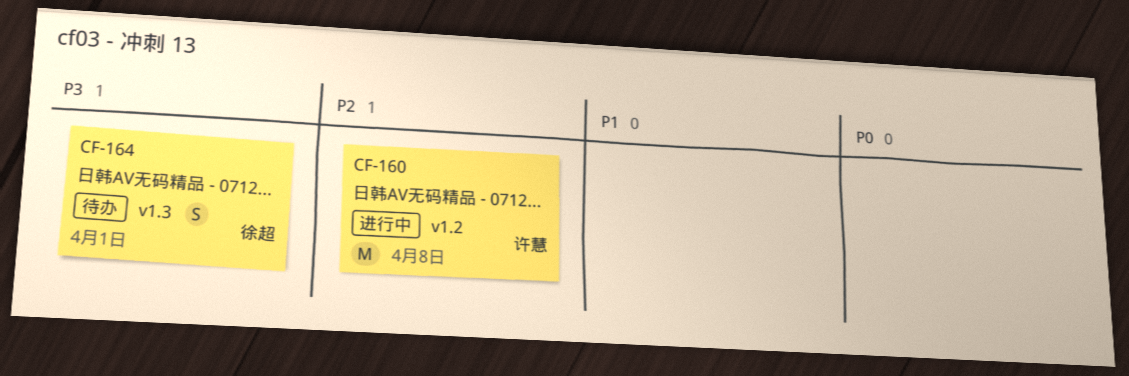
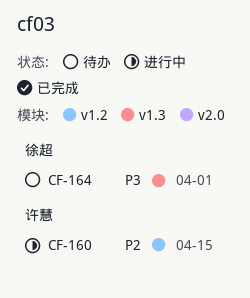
CF-160, due: Apr 8 -> Apr 15

